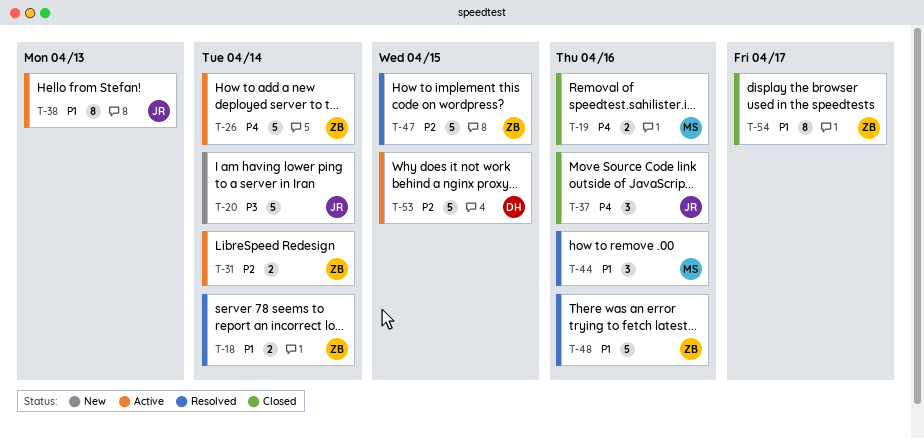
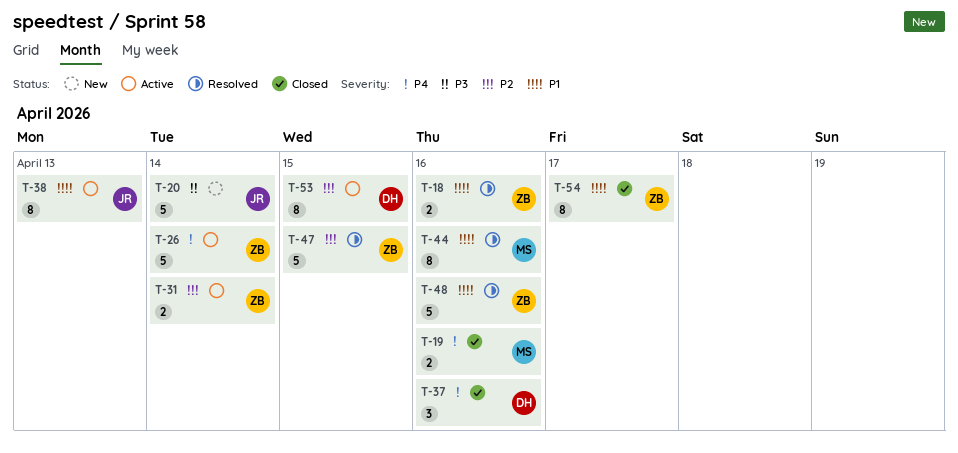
T-18, due: Apr 14 -> Apr 16
T-37, owner: JR -> DH
T-44, estimate: 3 -> 8
T-53, estimate: 5 -> 8

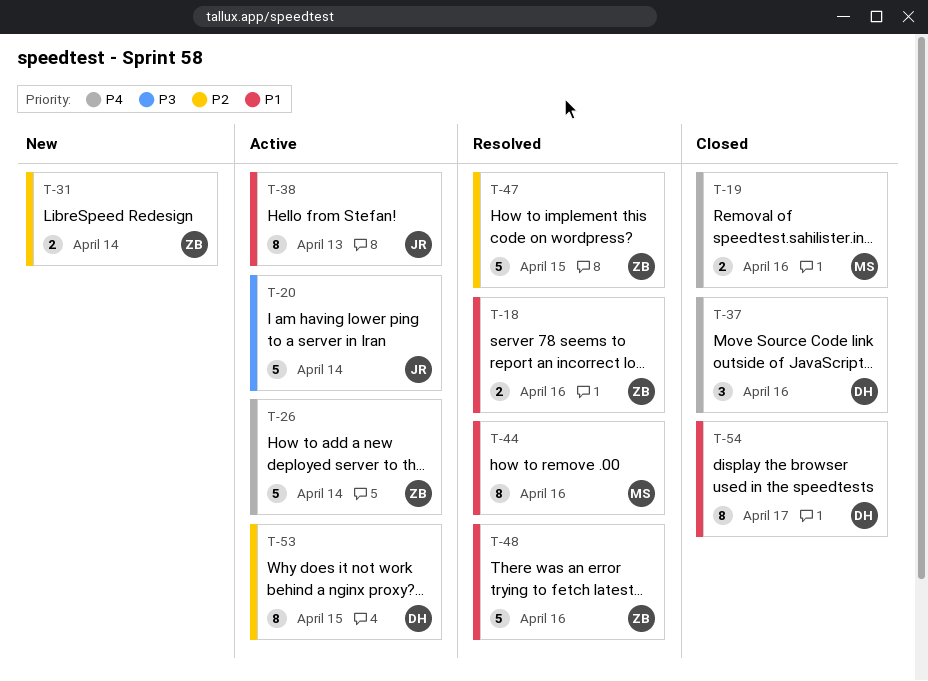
T-20, status: New -> Active
T-31, status: Active -> New
T-54, owner: ZB -> DH

